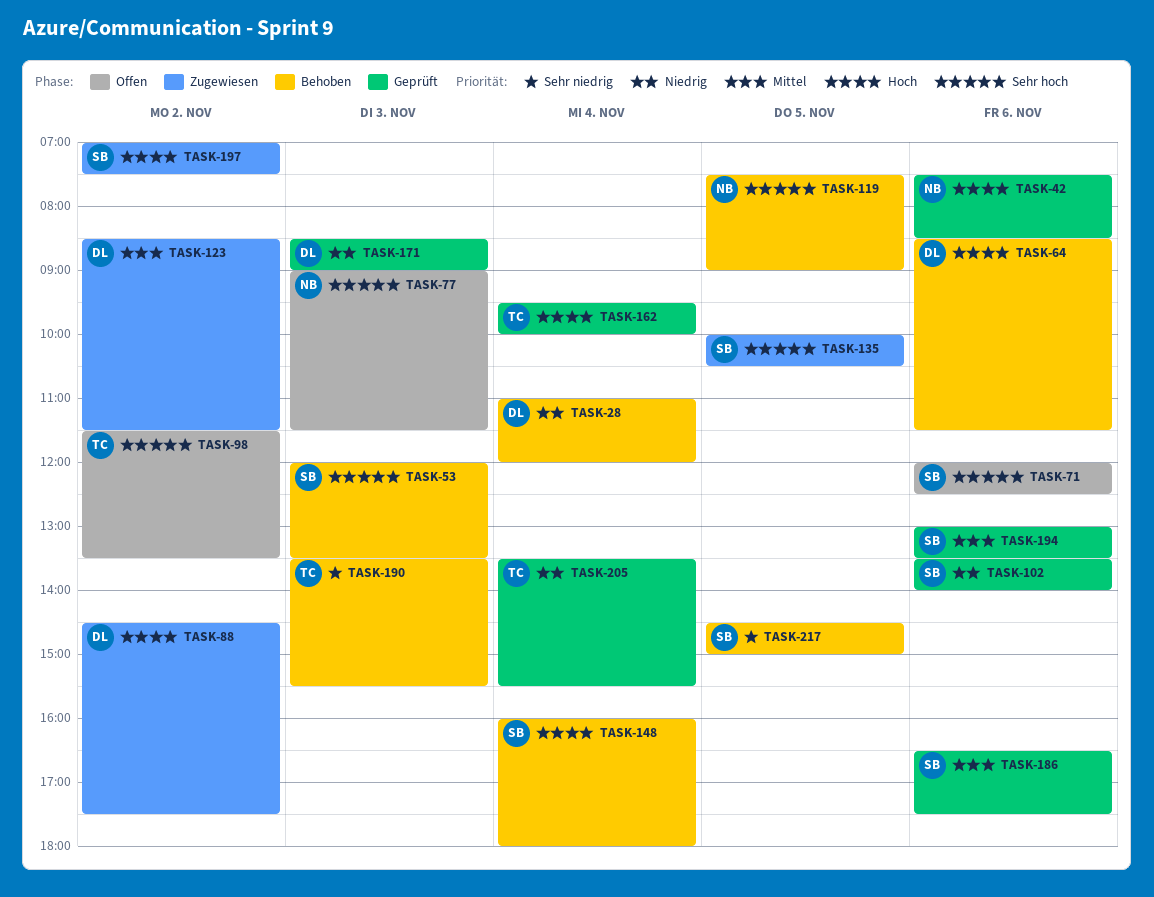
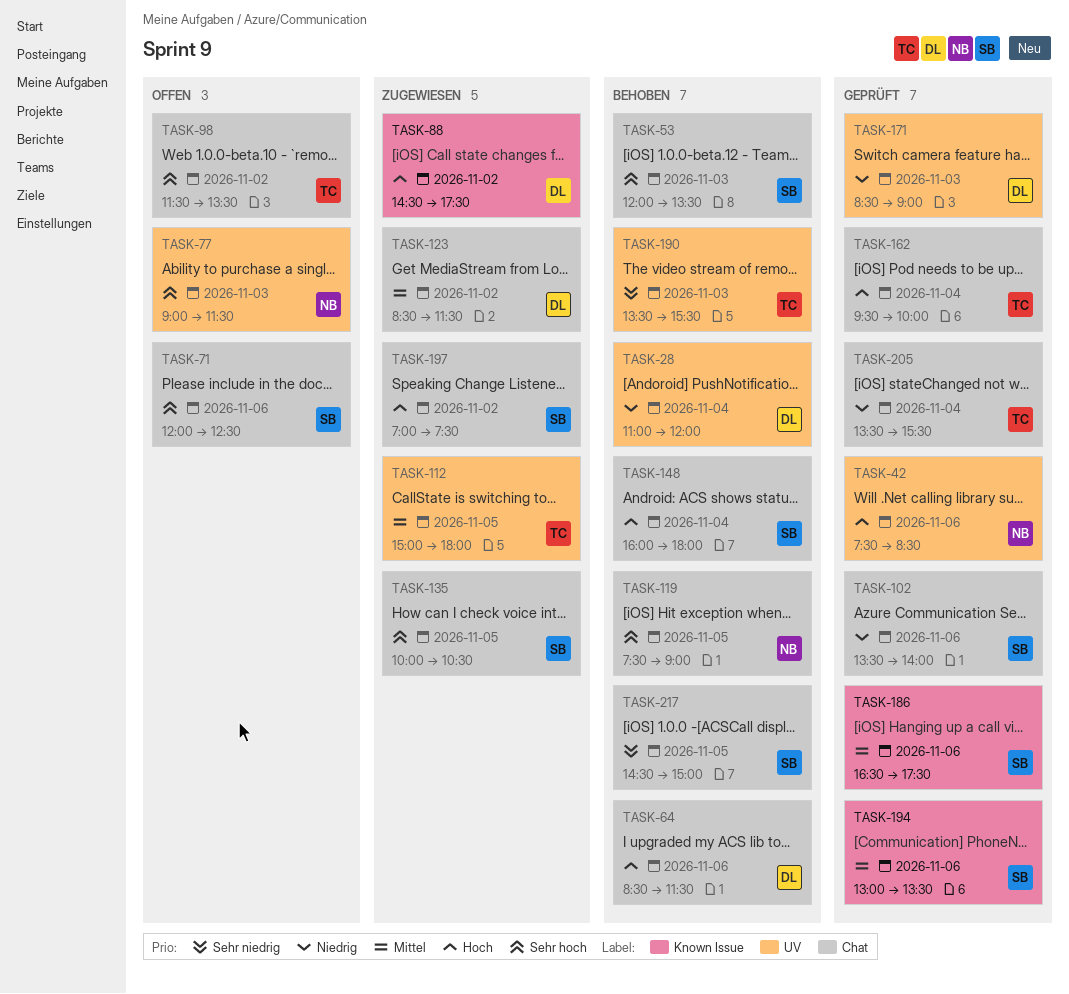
TASK-112: none -> present

